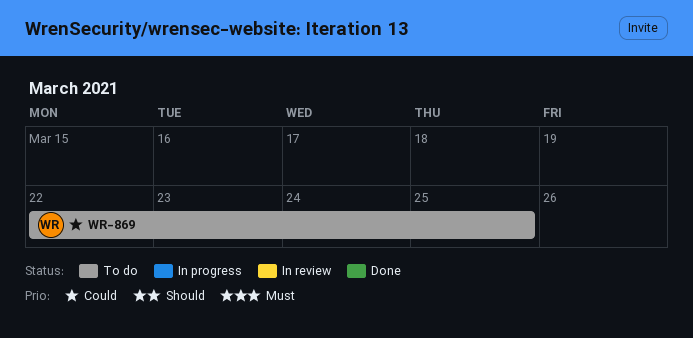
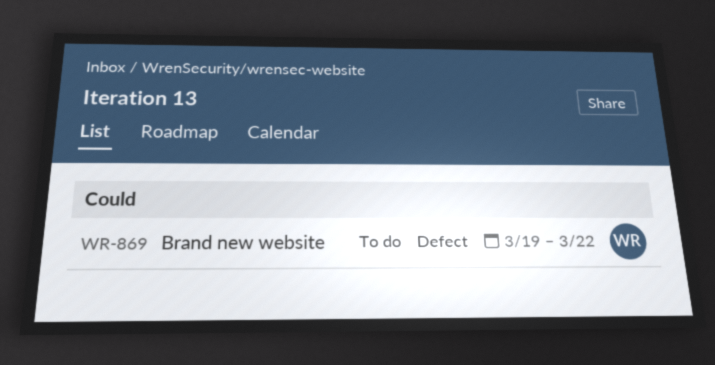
WR-869, start: Mar 22 -> Mar 19
WR-869, due: Mar 25 -> Mar 22

